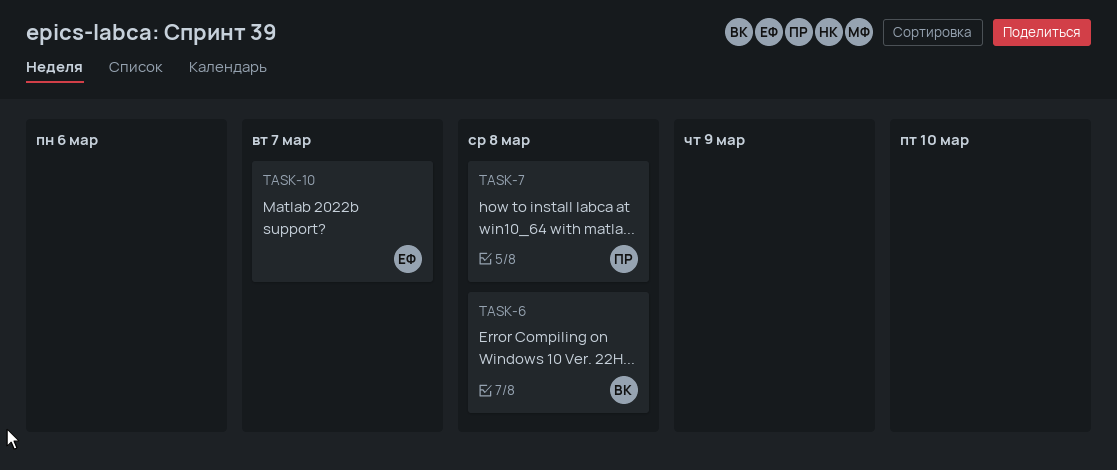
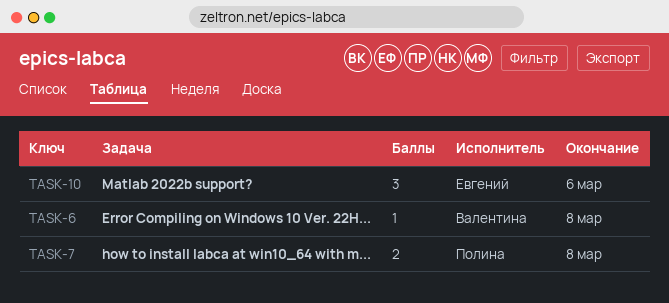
TASK-10, due: Mar 7 -> Mar 6

